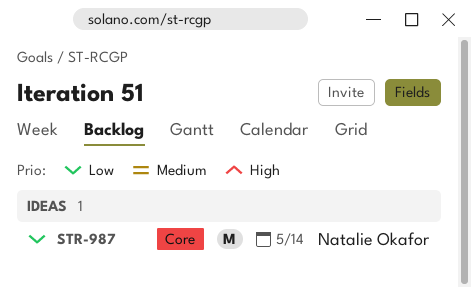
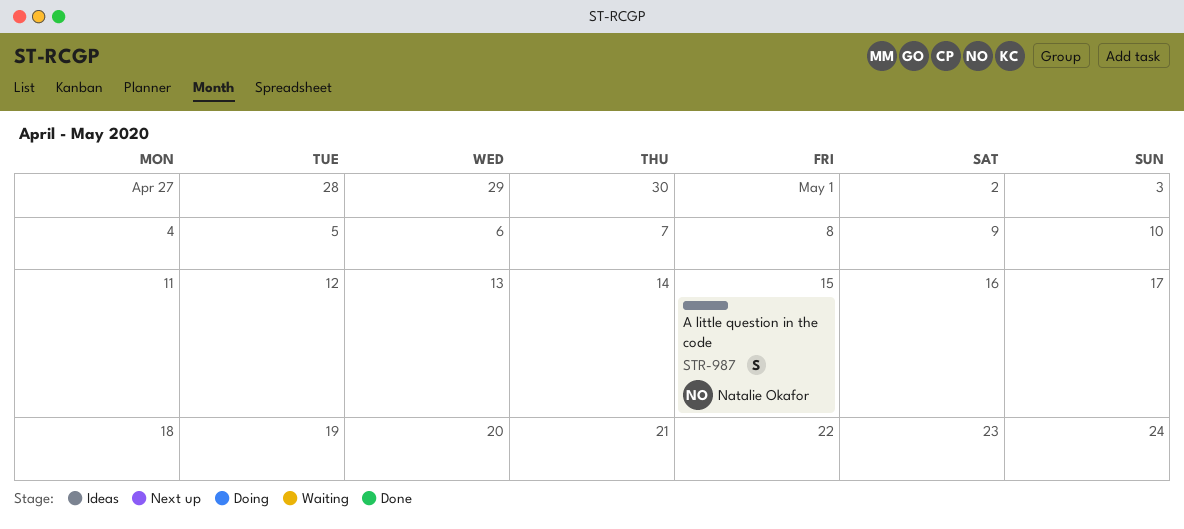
STR-987, estimate: M -> S
STR-987, due: May 14 -> May 15

